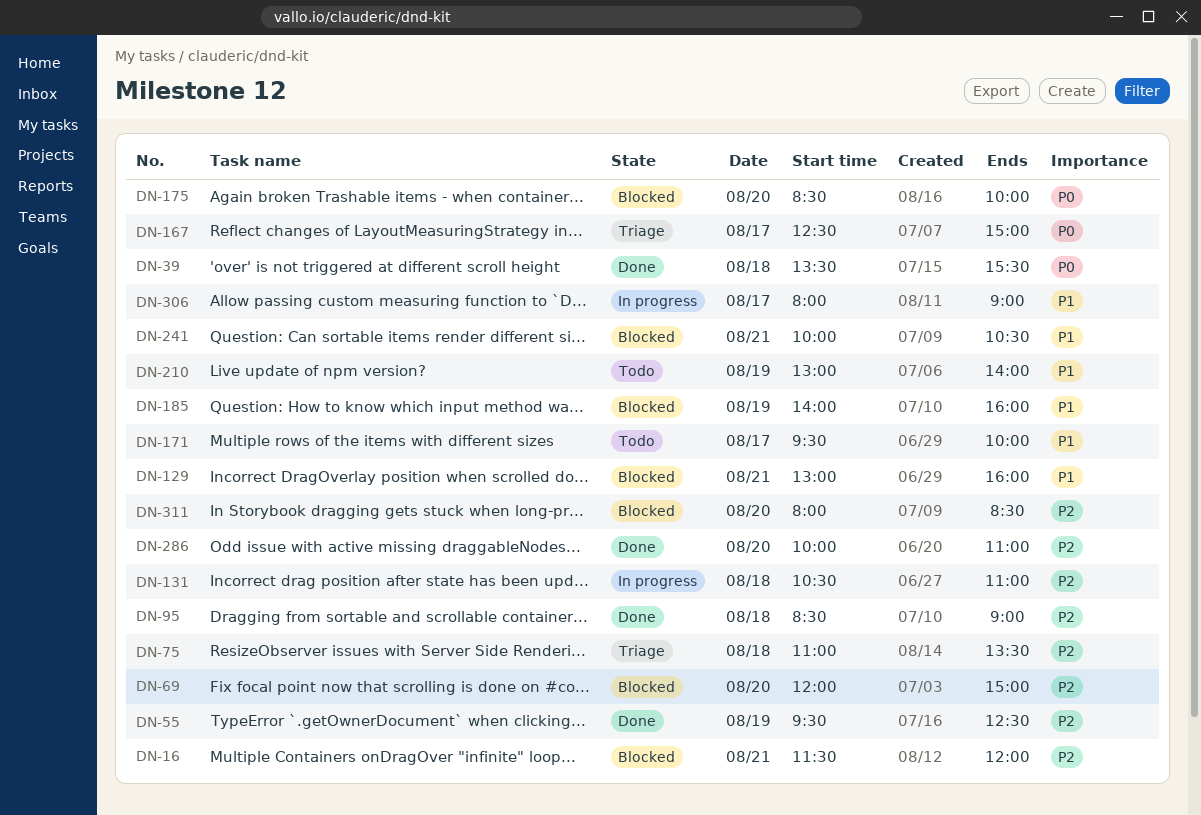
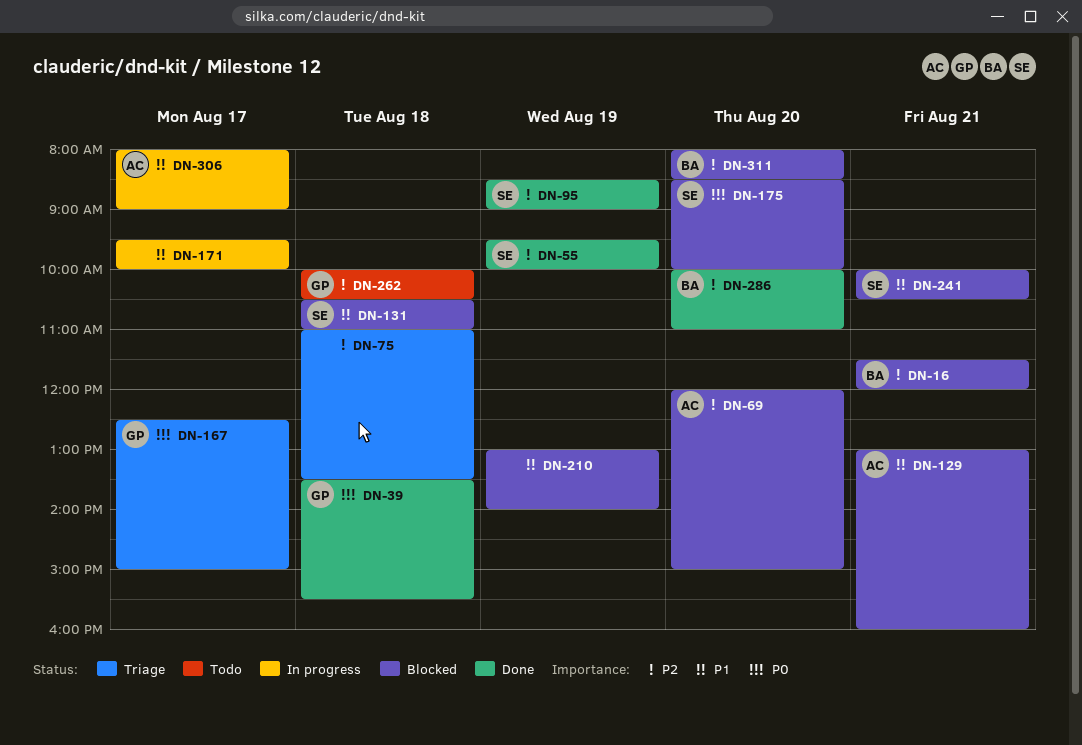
DN-55, ends: 12:30 -> 10:00
DN-95, day: Aug 18 -> Aug 19
DN-131, status: In progress -> Blocked
DN-131, priority: P2 -> P1
DN-171, status: Todo -> In progress
DN-185: present -> none
DN-210, status: Todo -> Blocked
DN-262: none -> present

